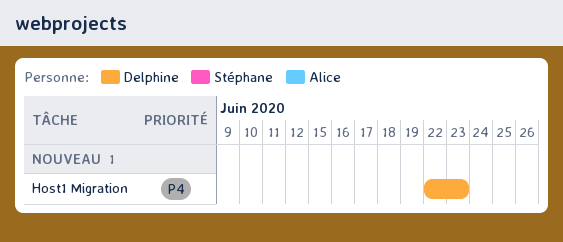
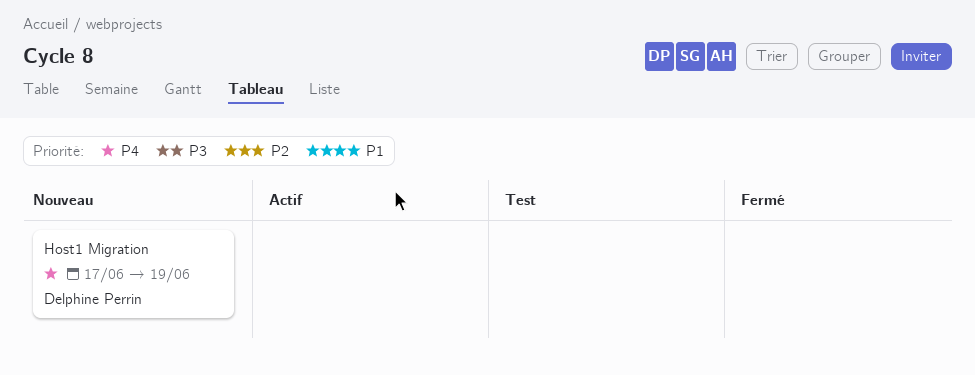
Host1 Migration, start: Jun 22 -> Jun 17
Host1 Migration, due: Jun 23 -> Jun 19

